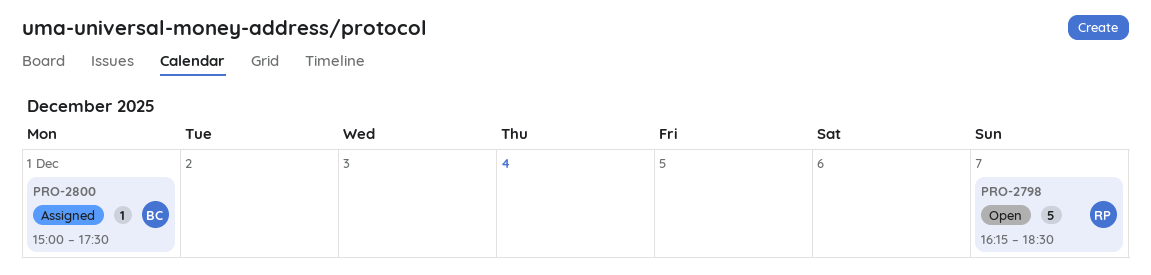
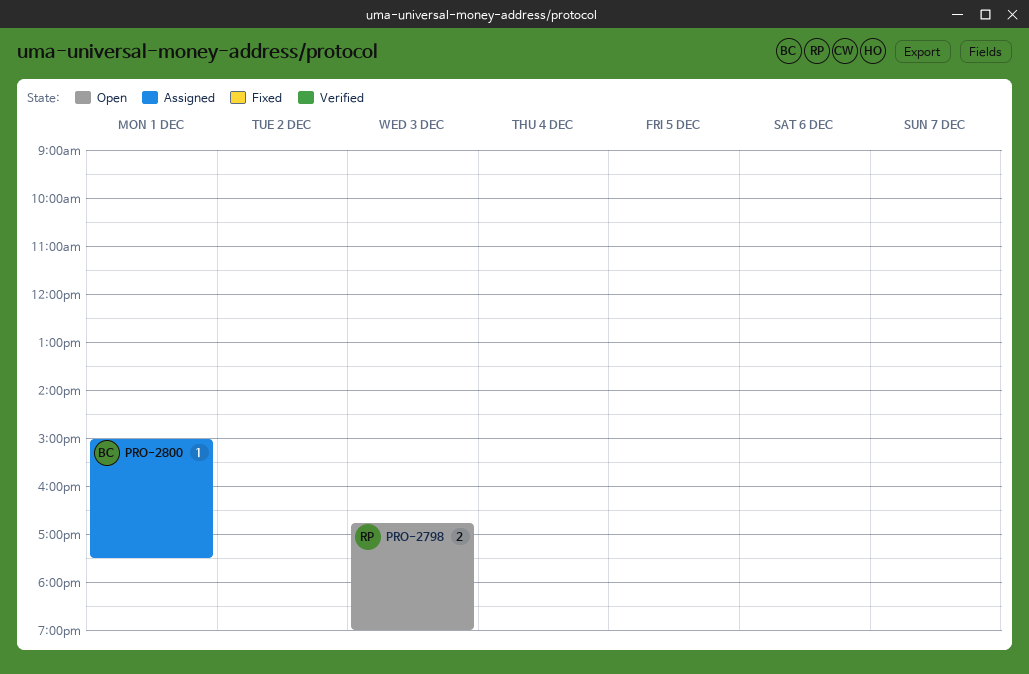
PRO-2798, estimate: 5 -> 2
PRO-2798, day: Dec 7 -> Dec 3
PRO-2798, begins: 16:15 -> 16:45
PRO-2798, ends: 18:30 -> 19:00

